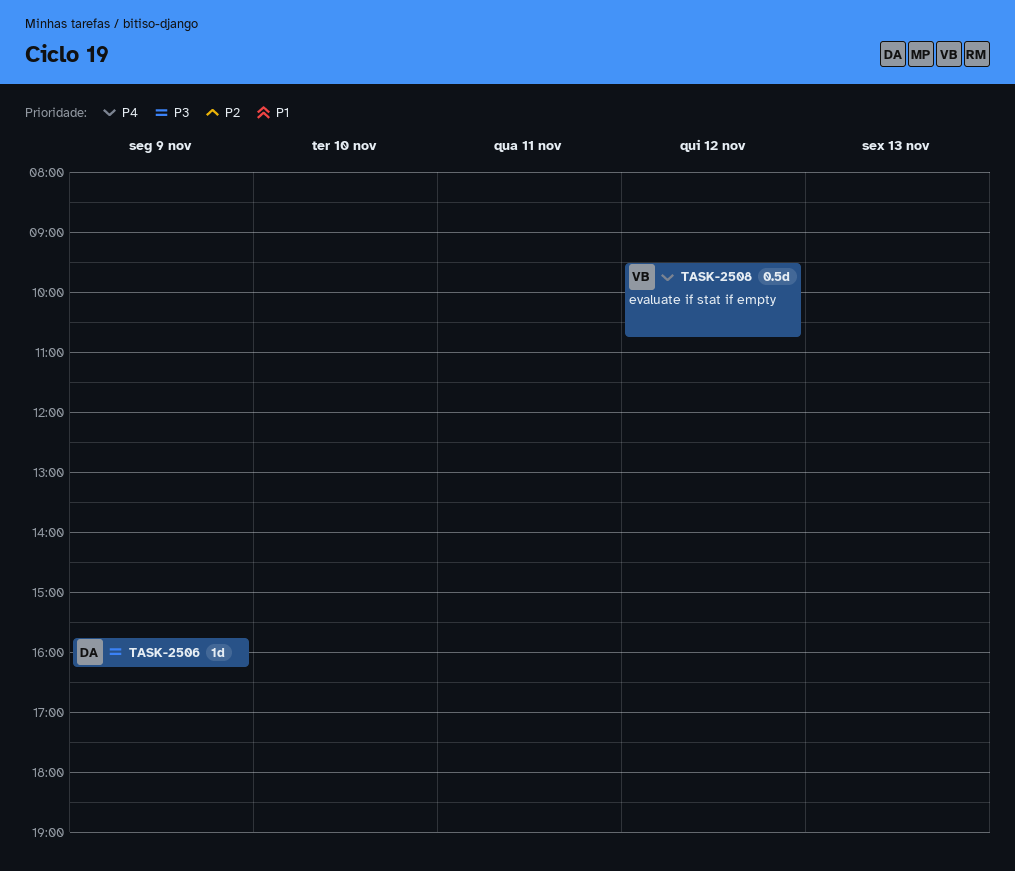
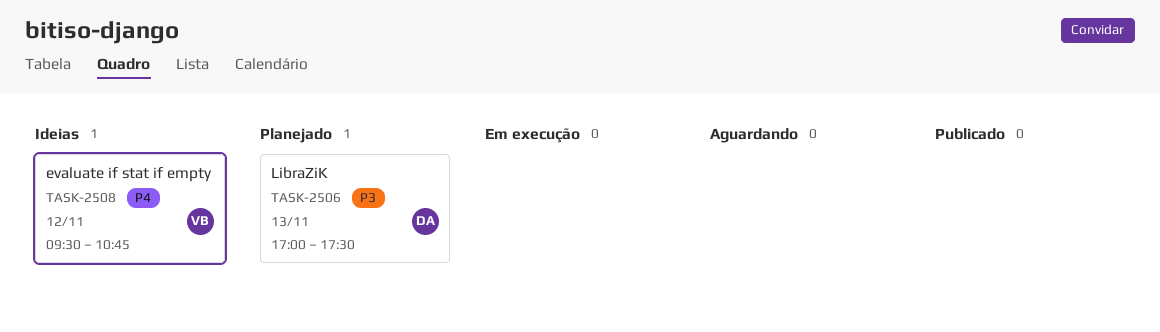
TASK-2506, day: Nov 9 -> Nov 13
TASK-2506, begins: 15:45 -> 17:00
TASK-2506, ends: 16:15 -> 17:30

